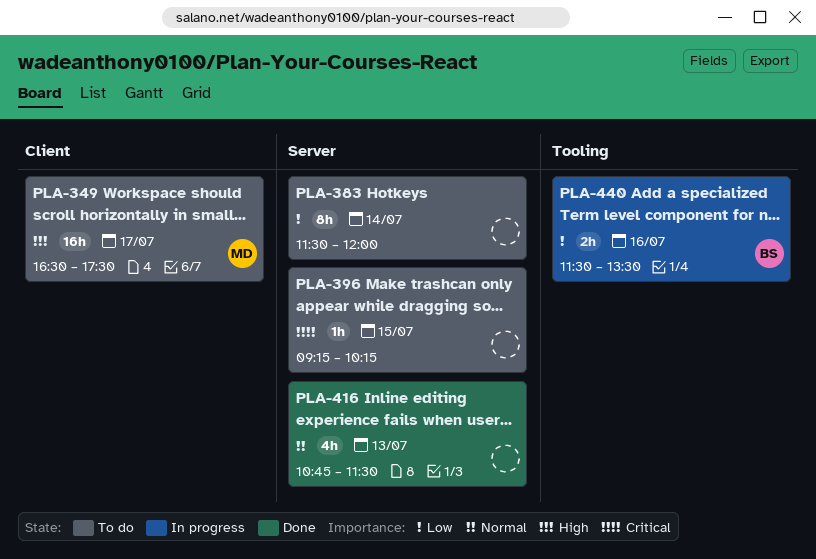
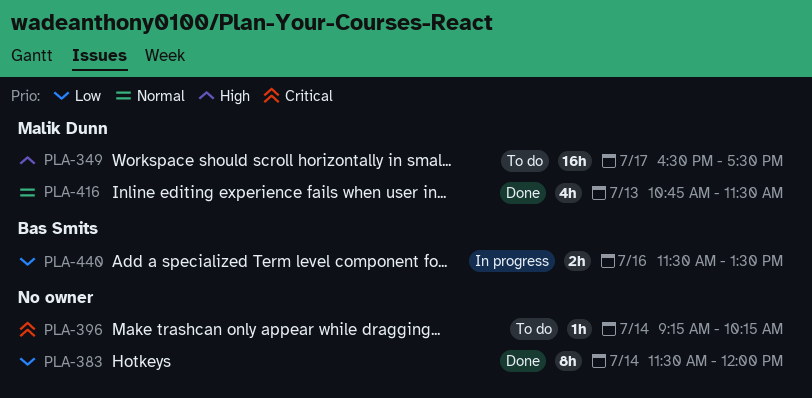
PLA-383, status: To do -> Done
PLA-396, day: Jul 15 -> Jul 14
PLA-416, owner: none -> Malik Dunn

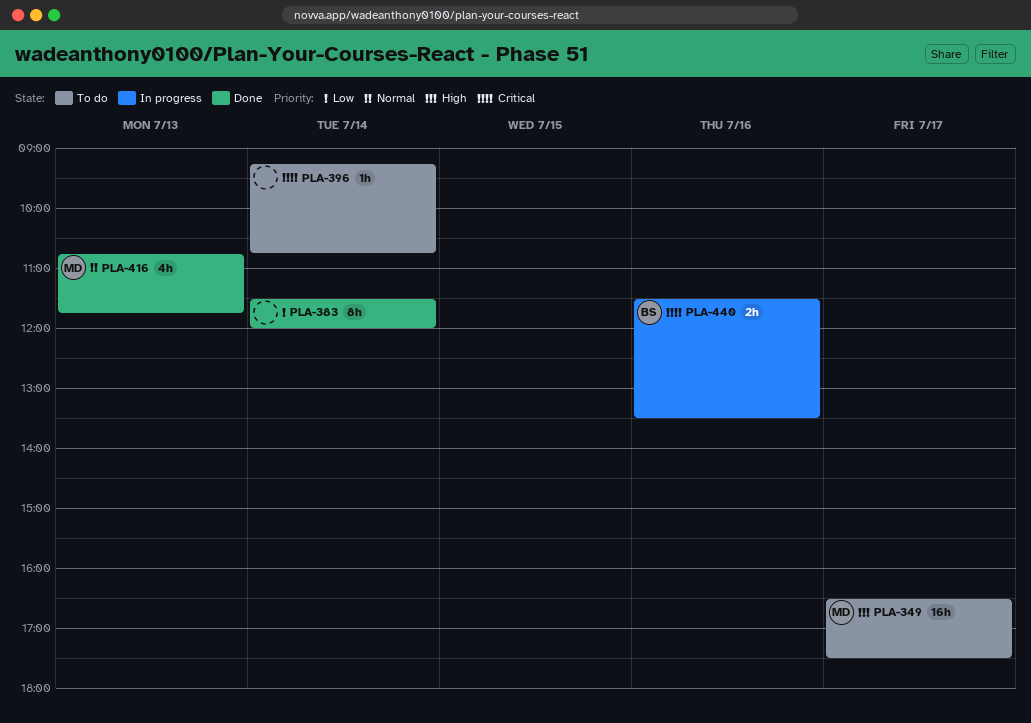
PLA-396, ends: 10:15 -> 10:45
PLA-416, ends: 11:30 -> 11:45
PLA-440, priority: Low -> Critical

